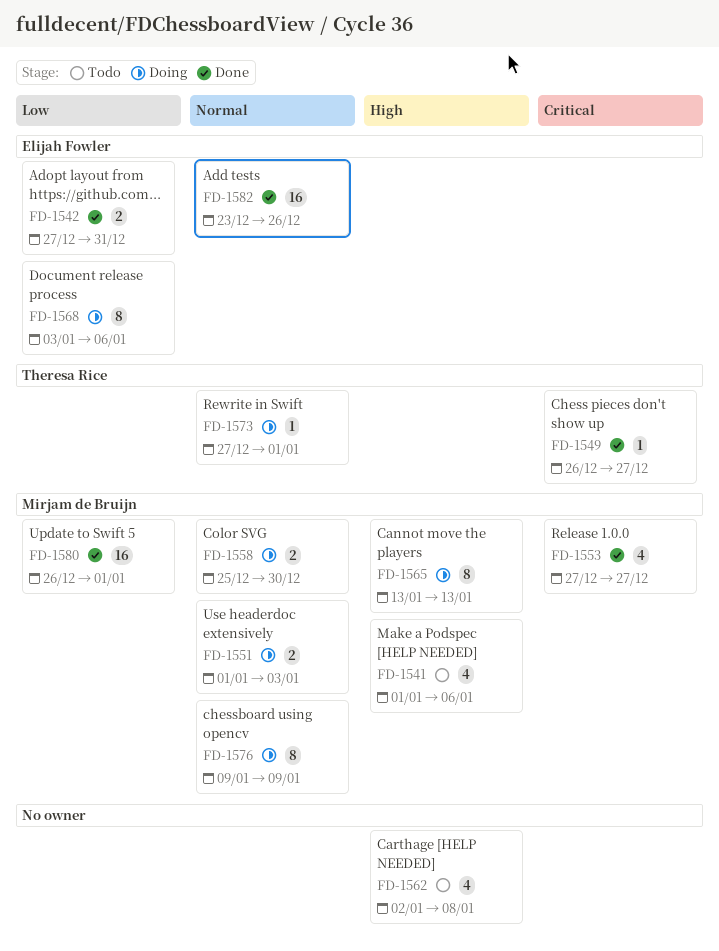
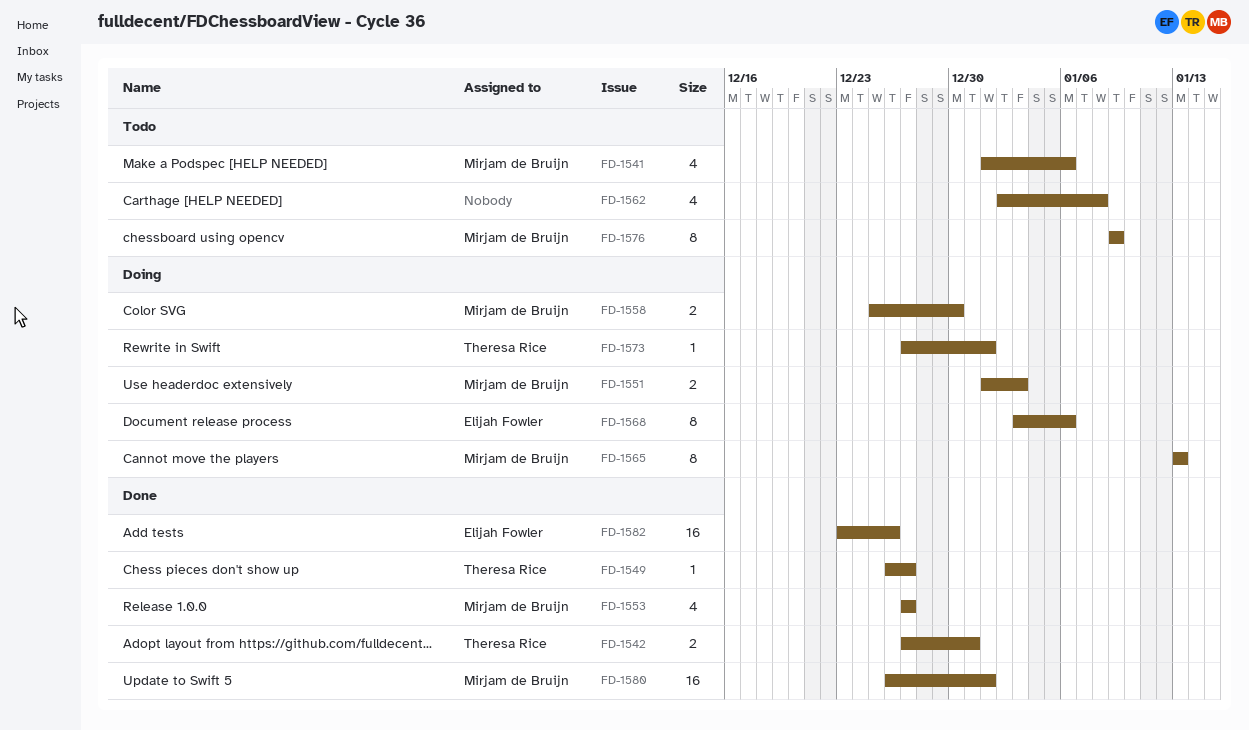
FD-1542, owner: Elijah Fowler -> Theresa Rice
FD-1576, status: Doing -> Todo

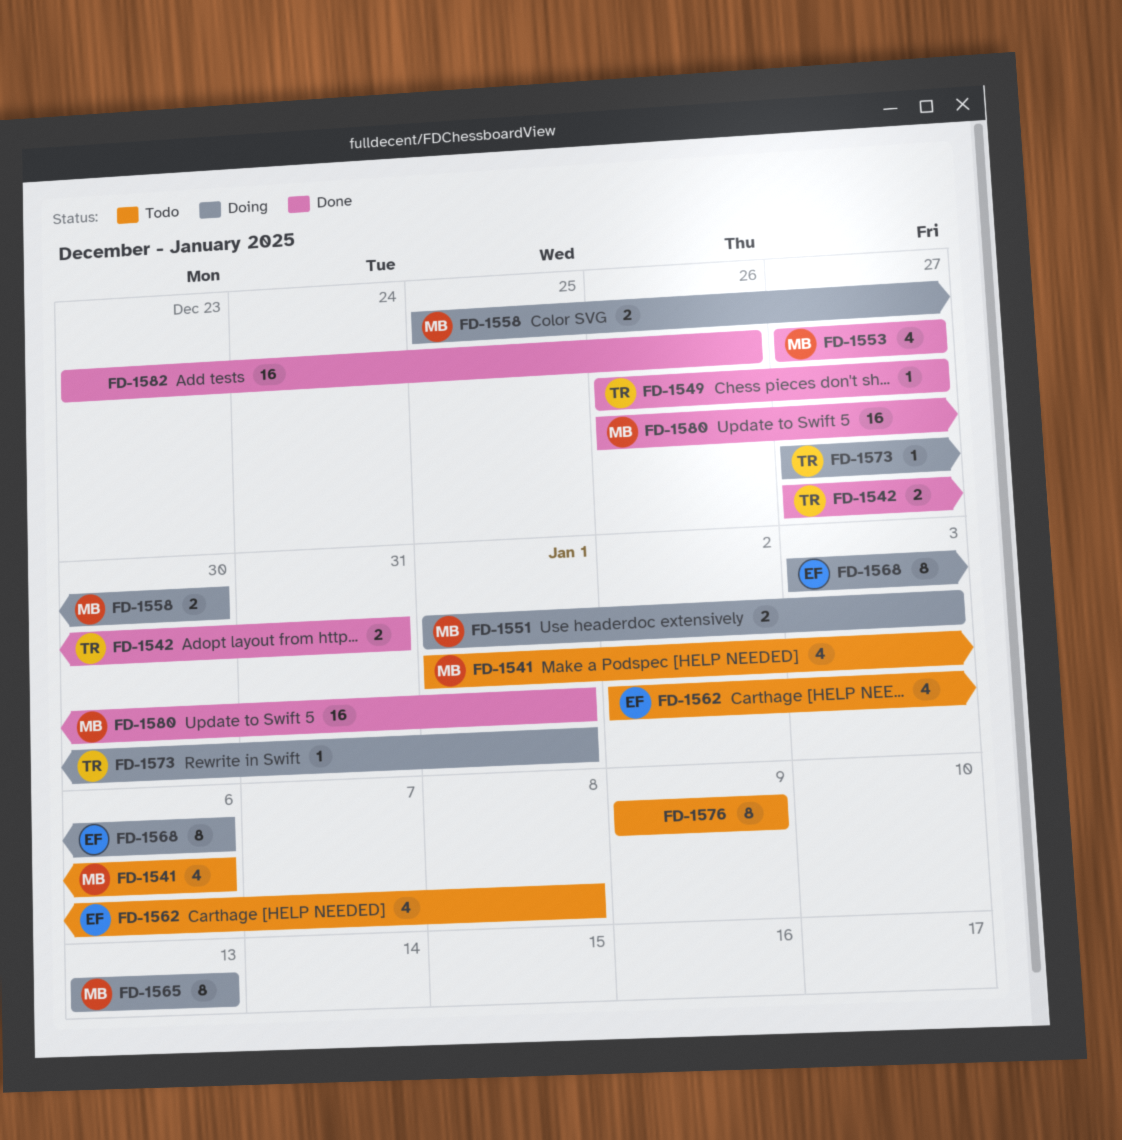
FD-1562, owner: none -> Elijah Fowler
FD-1576, owner: Mirjam de Bruijn -> none
FD-1582, owner: Elijah Fowler -> none

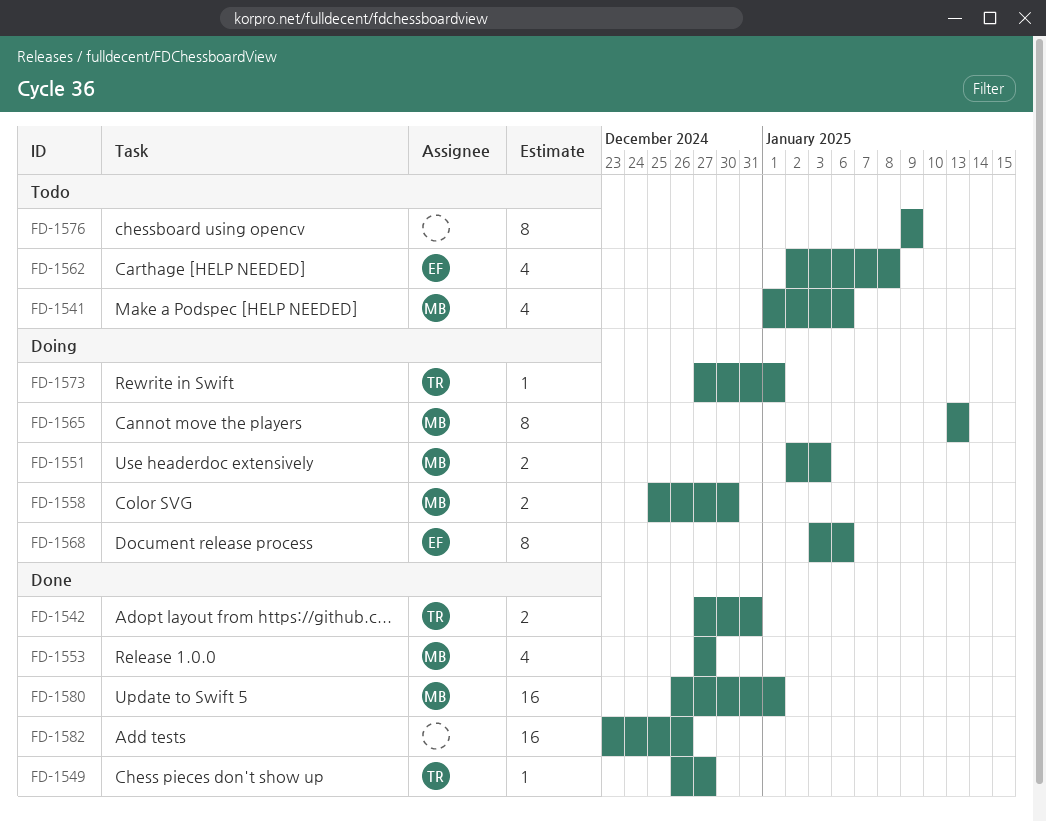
FD-1551, start: Jan 1 -> Jan 2

